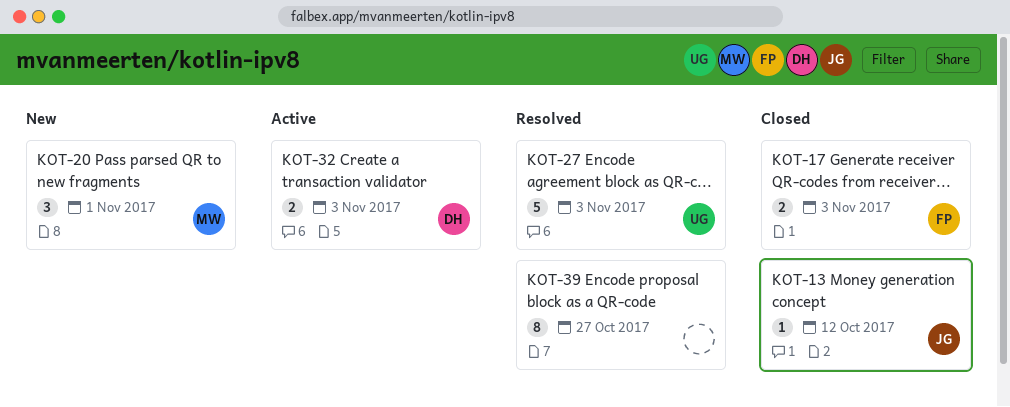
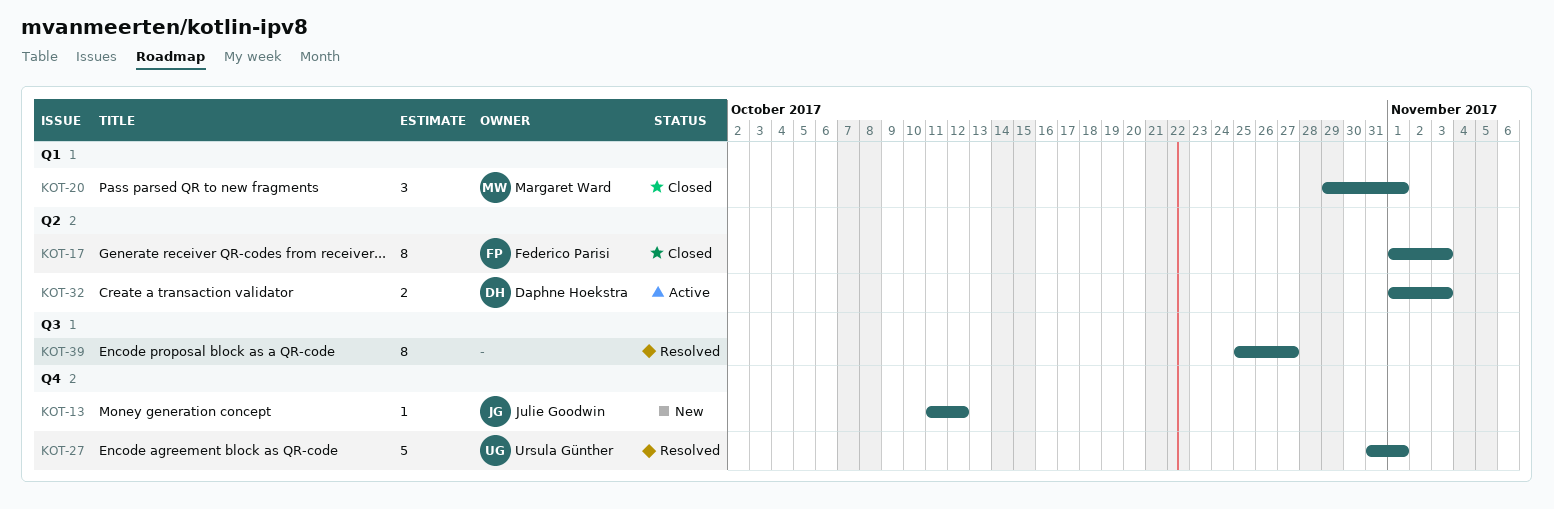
KOT-13, status: Closed -> New
KOT-17, estimate: 2 -> 8
KOT-20, status: New -> Closed
KOT-27, due: Nov 3 -> Nov 1

